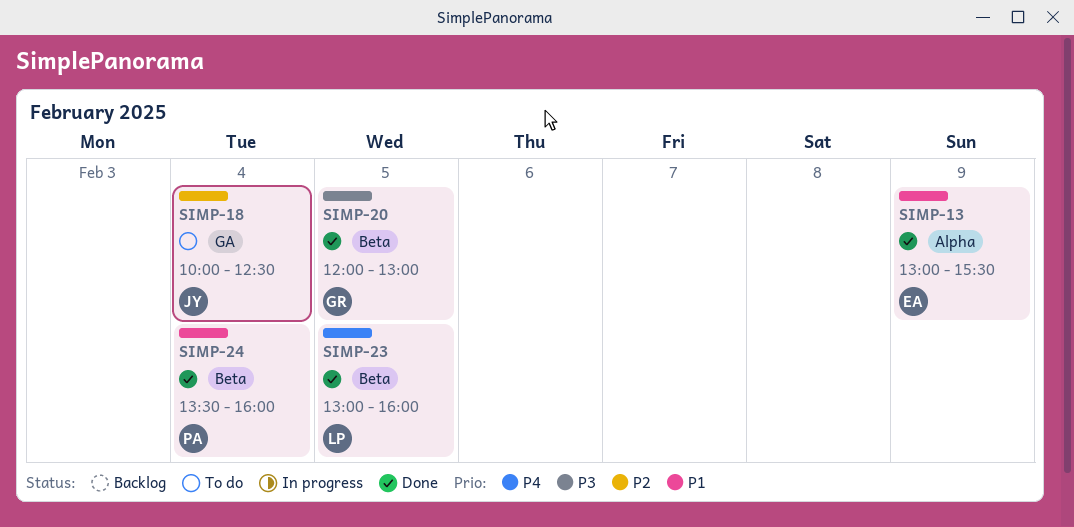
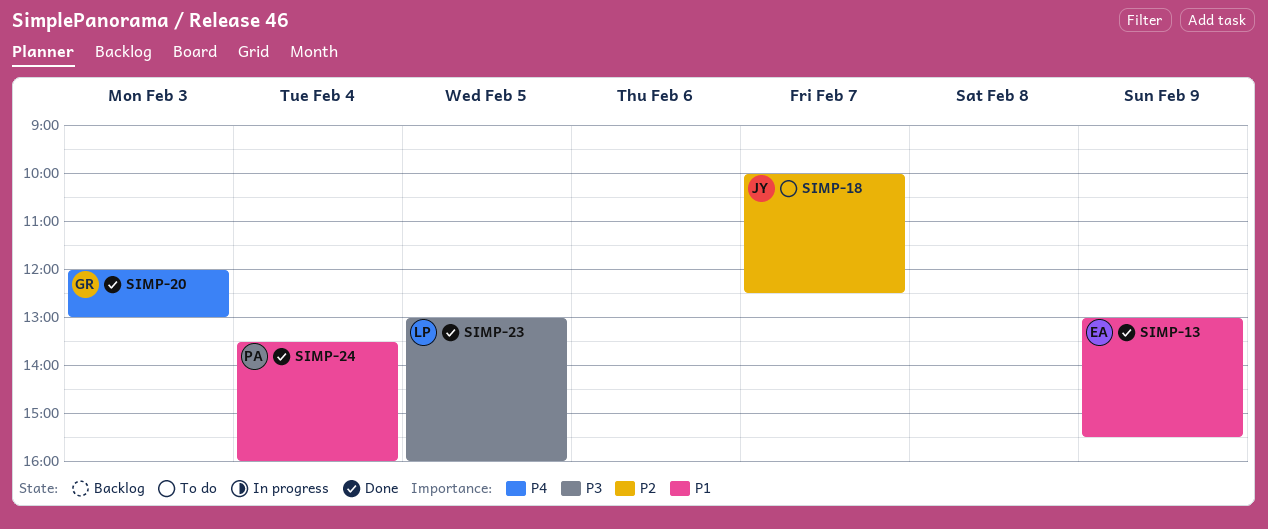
SIMP-18, day: Feb 4 -> Feb 7
SIMP-20, priority: P3 -> P4
SIMP-20, day: Feb 5 -> Feb 3
SIMP-23, priority: P4 -> P3

